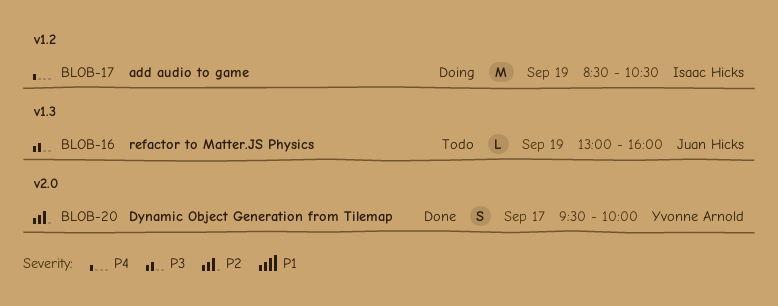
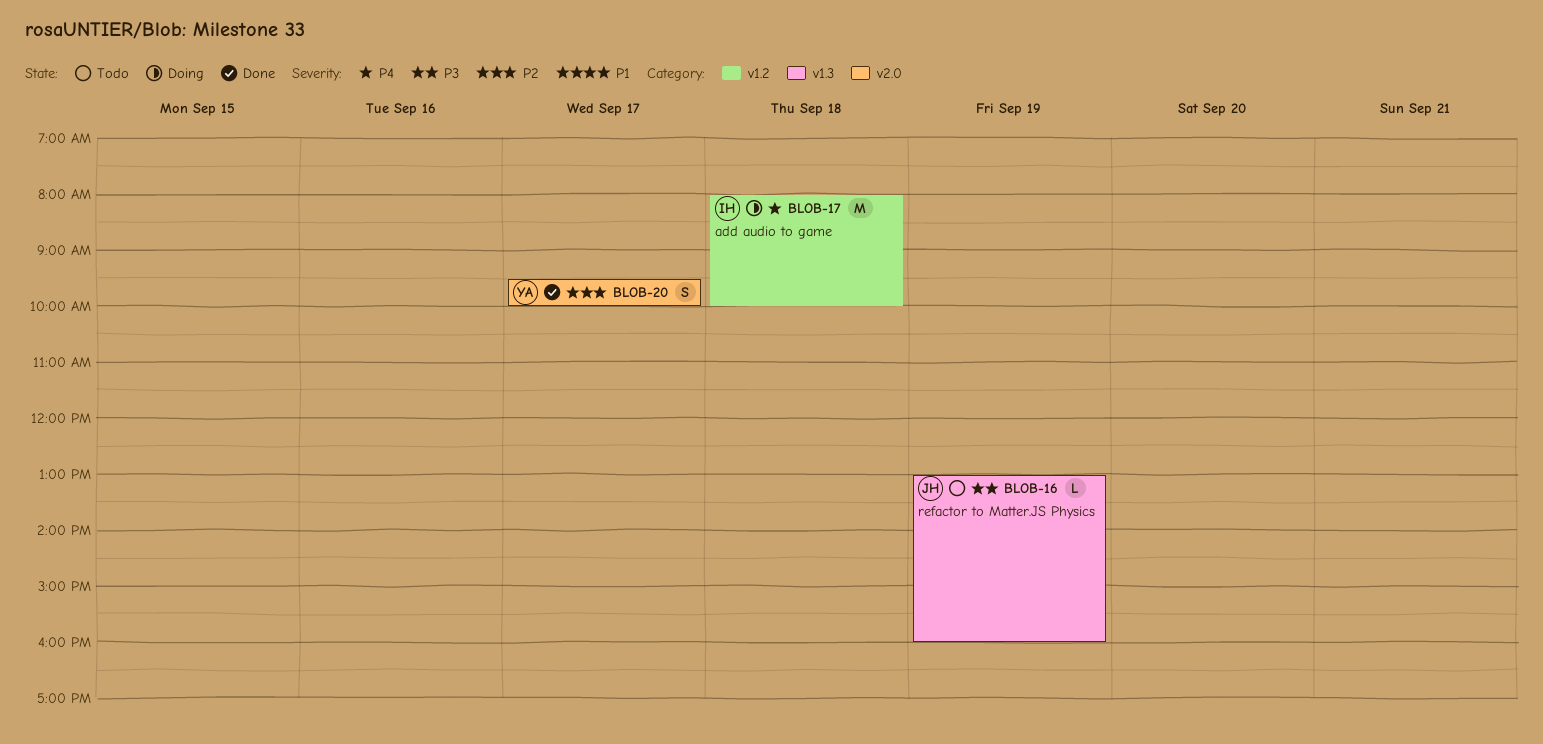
BLOB-17, day: Sep 19 -> Sep 18
BLOB-17, begins: 08:30 -> 08:00
BLOB-17, ends: 10:30 -> 10:00

